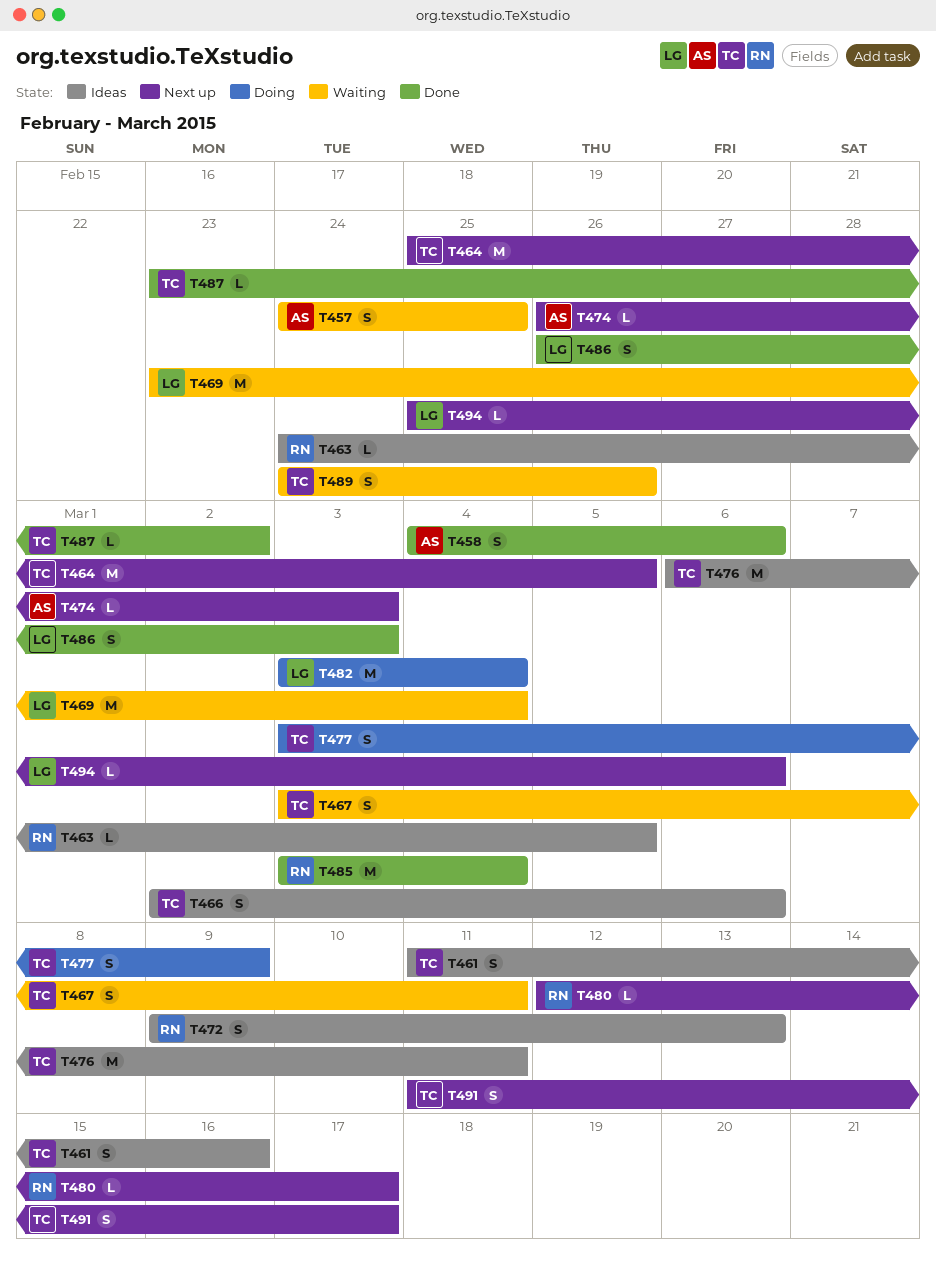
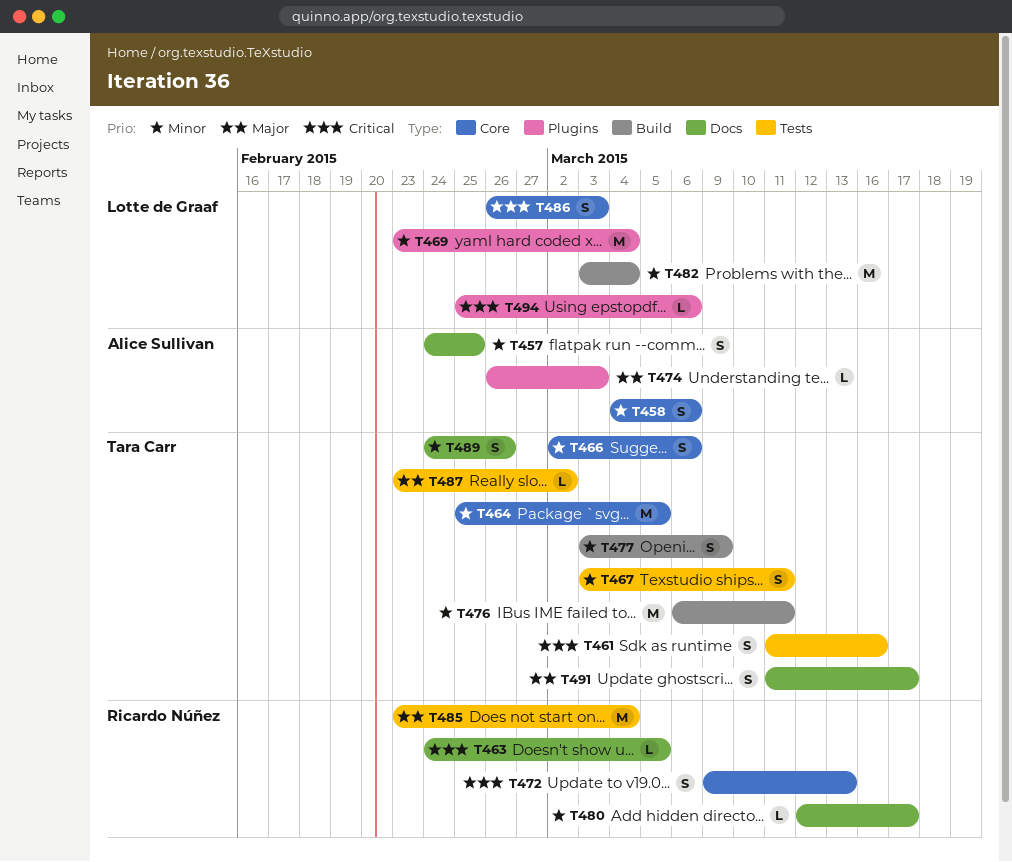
T485, start: Mar 3 -> Feb 23

